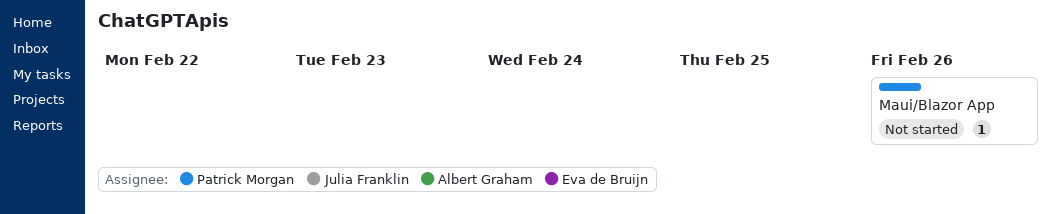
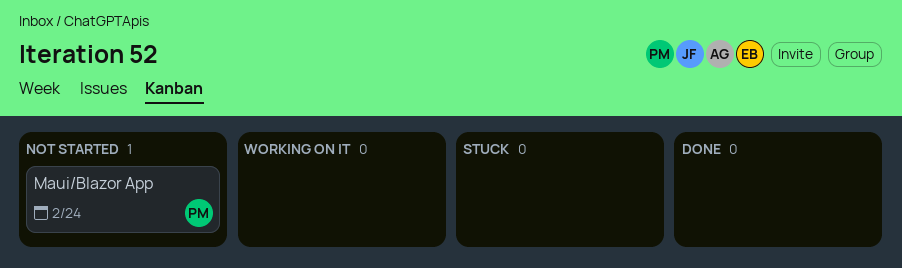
Maui/Blazor App, due: Feb 26 -> Feb 24

